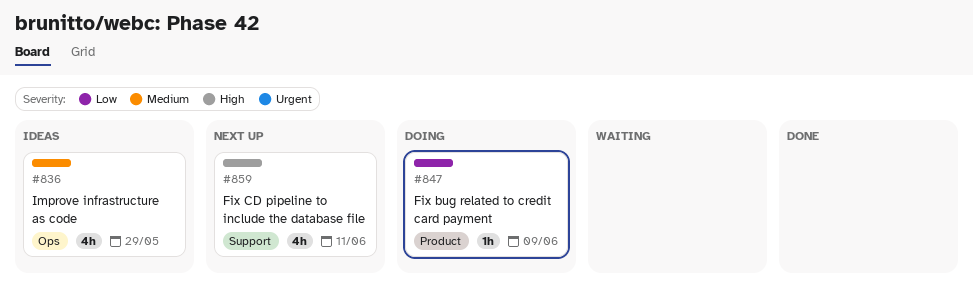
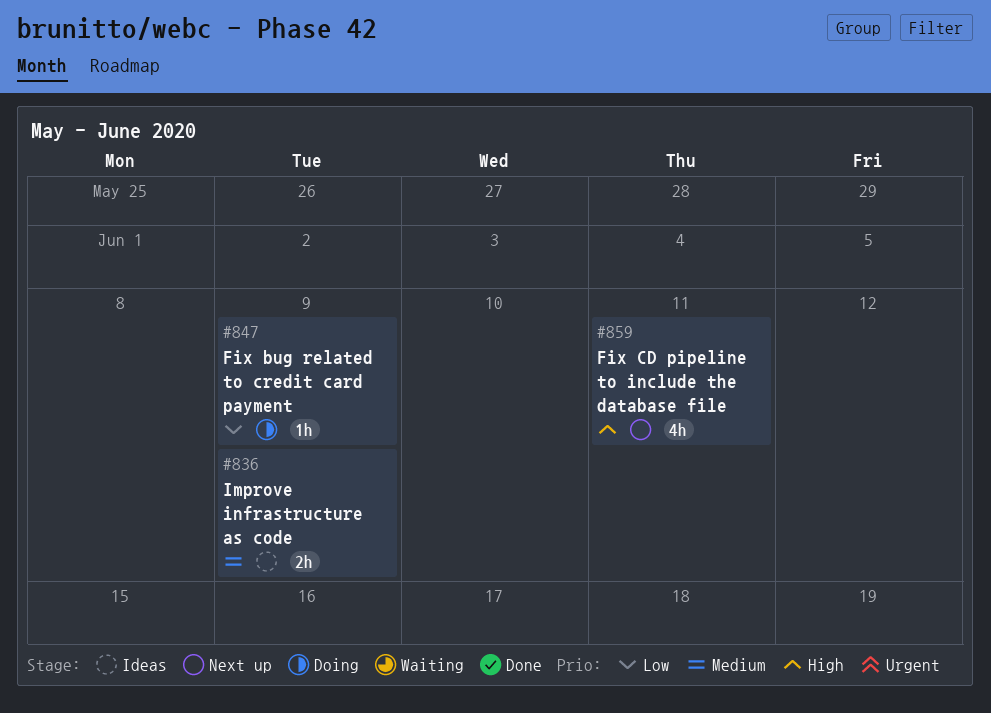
#836, estimate: 4h -> 2h
#836, due: May 29 -> Jun 9

